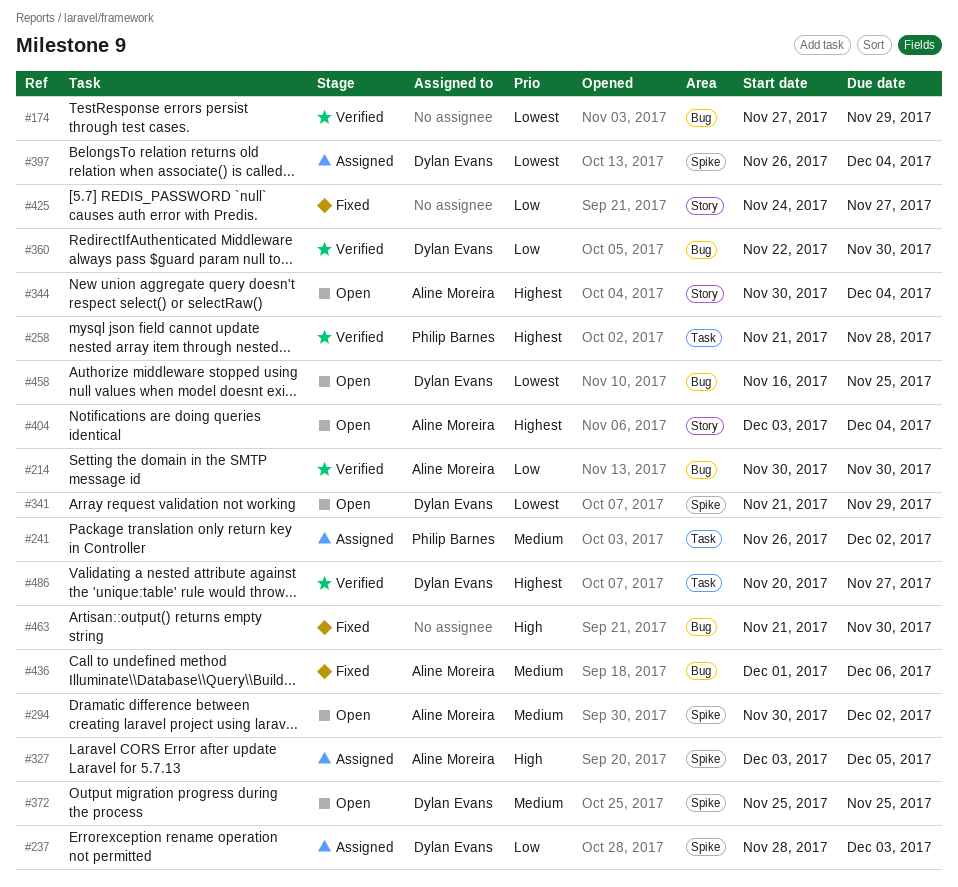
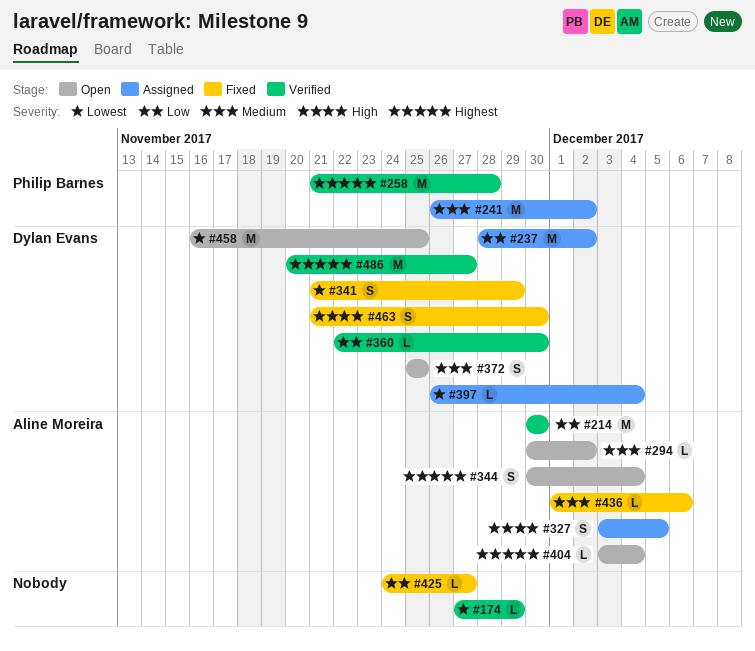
#237, due: Dec 3 -> Dec 2
#341, status: Open -> Fixed
#463, owner: none -> Dylan Evans

